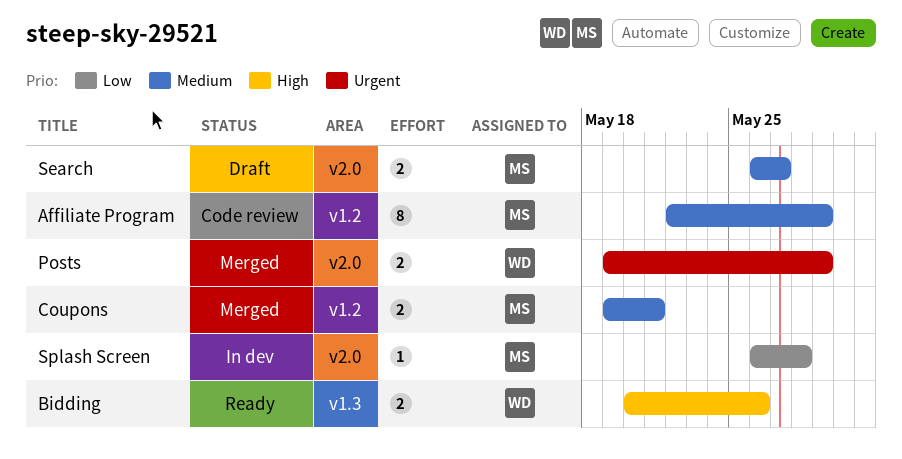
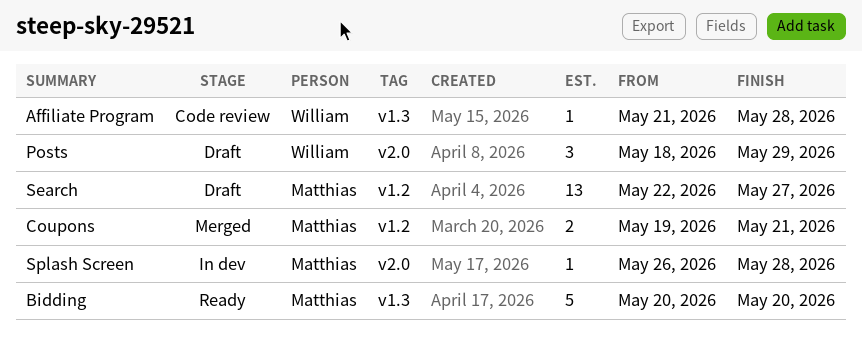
Affiliate Program, owner: Matthias -> William
Affiliate Program, label: v1.2 -> v1.3
Affiliate Program, estimate: 8 -> 1
Affiliate Program, start: May 22 -> May 21
Affiliate Program, due: May 29 -> May 28
Bidding, owner: William -> Matthias
Bidding, estimate: 2 -> 5
Bidding, due: May 26 -> May 20
Posts, status: Merged -> Draft
Posts, estimate: 2 -> 3
Posts, start: May 19 -> May 18
Search, label: v2.0 -> v1.2
Search, estimate: 2 -> 13
Search, start: May 26 -> May 22

